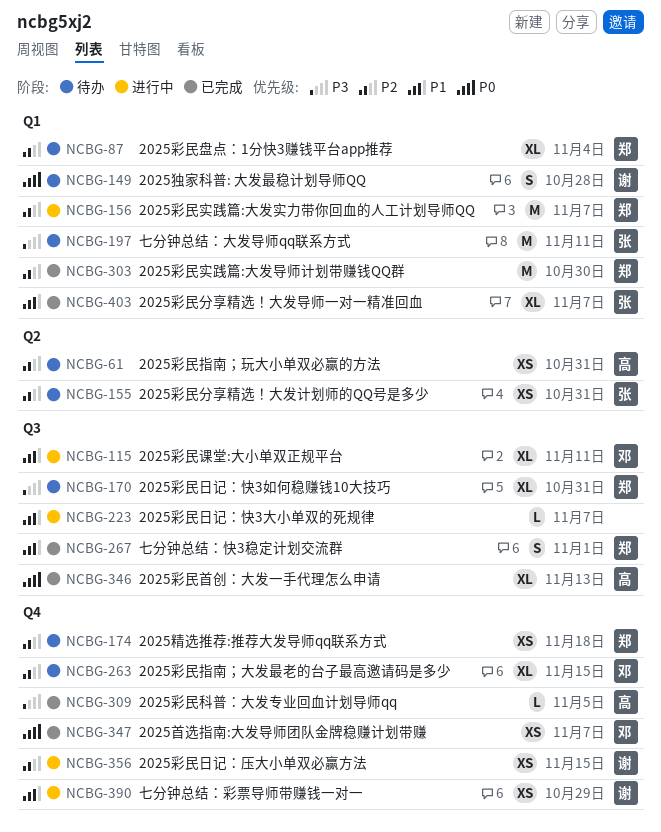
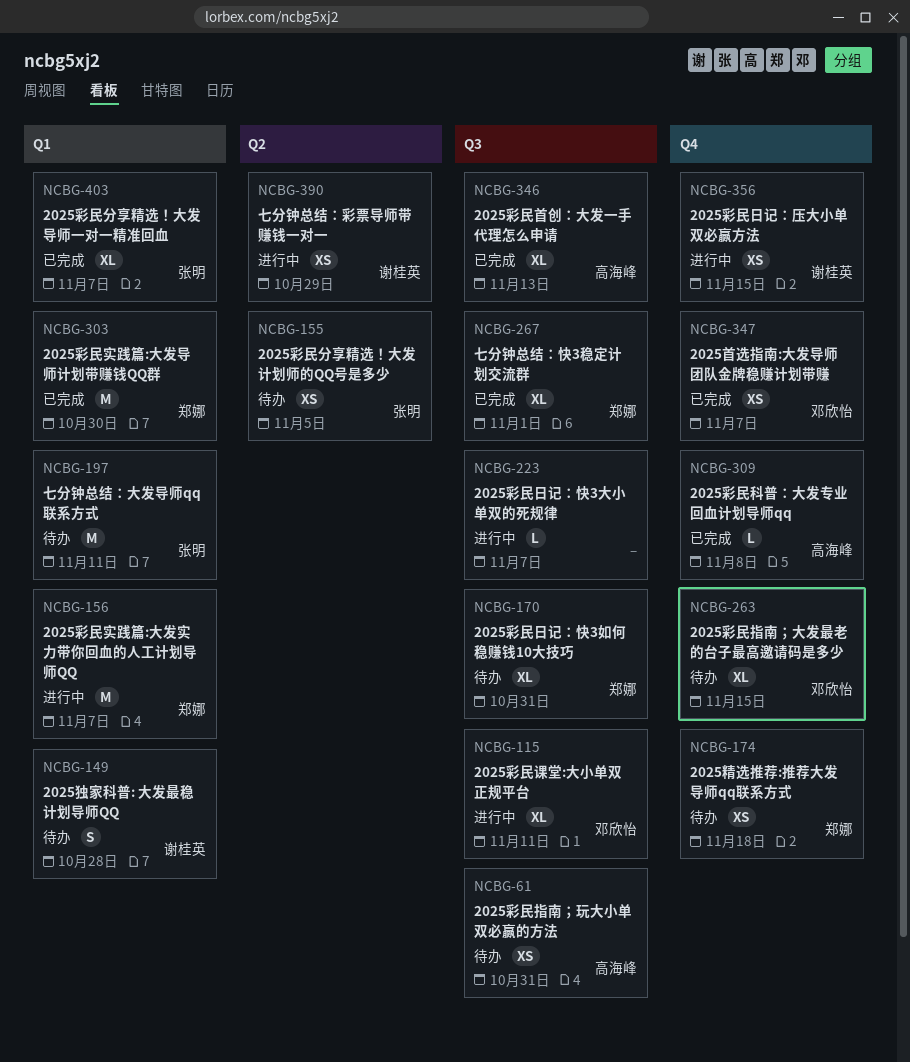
NCBG-61, label: Q2 -> Q3
NCBG-87: present -> none
NCBG-155, due: Oct 31 -> Nov 5
NCBG-267, estimate: S -> XL
NCBG-309, due: Nov 5 -> Nov 8
NCBG-390, label: Q4 -> Q2

